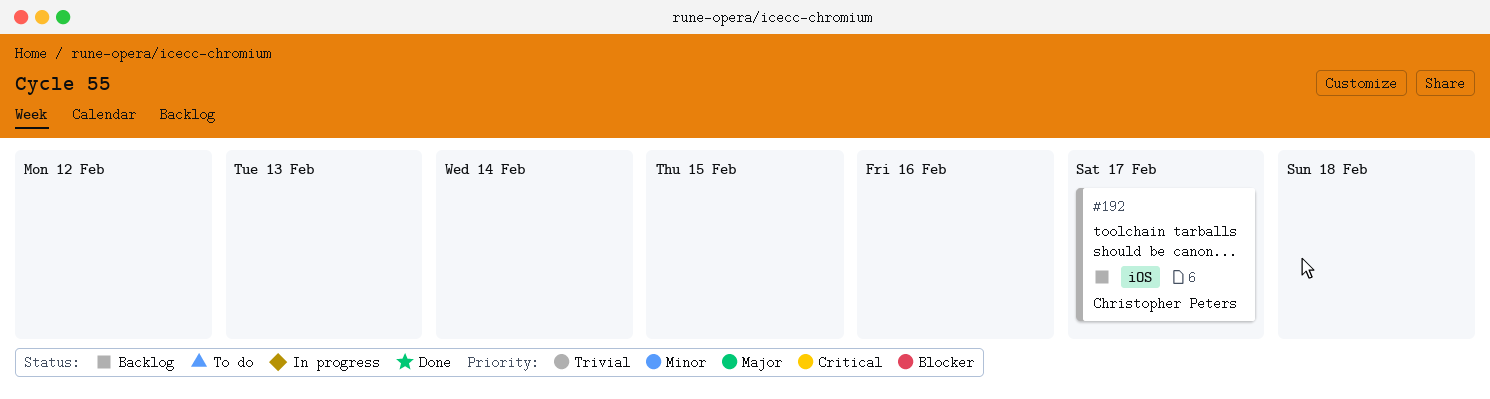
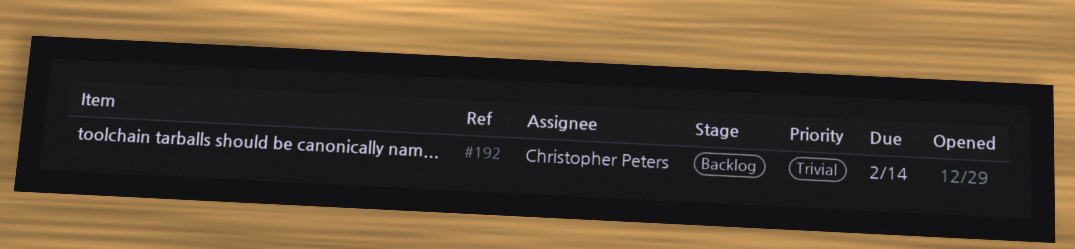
#192, due: Feb 17 -> Feb 14

